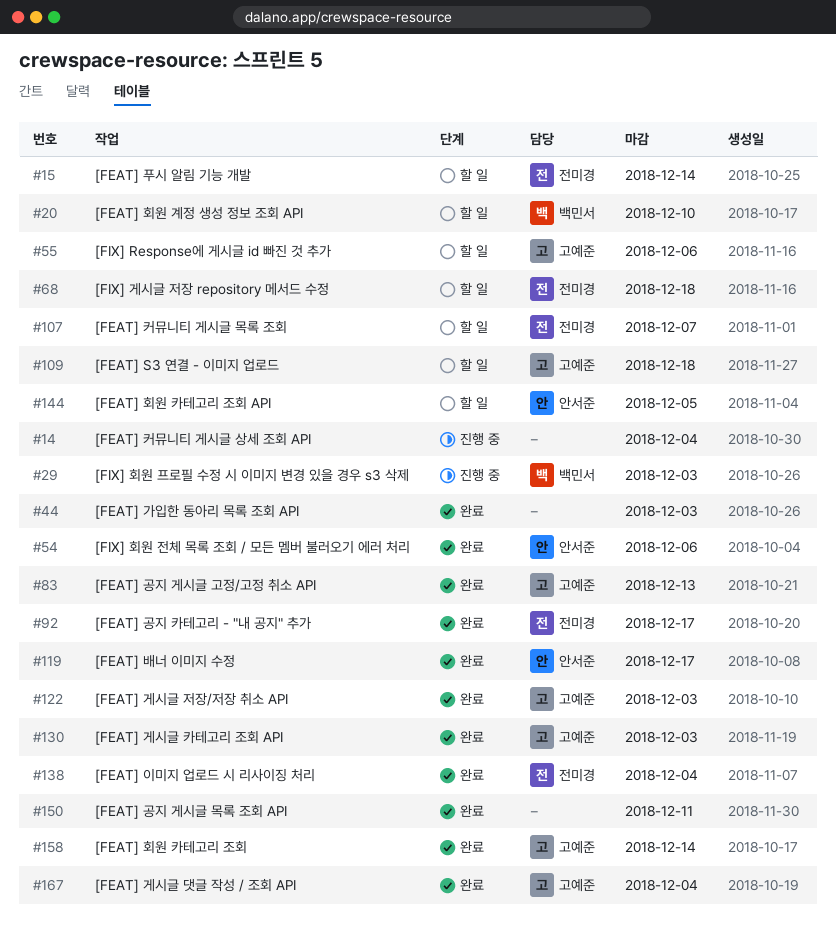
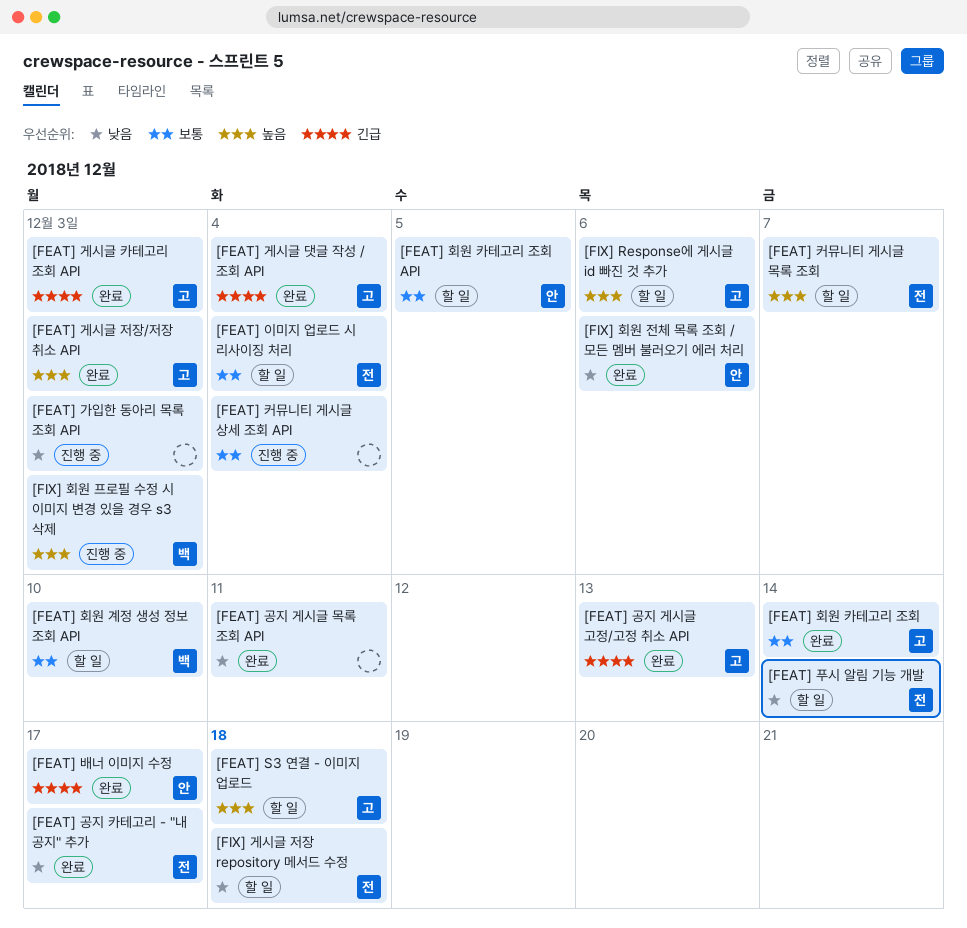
[FEAT] 가입한 동아리 목록 조회 API, status: 완료 -> 진행 중
[FEAT] 이미지 업로드 시 리사이징 처리, status: 완료 -> 할 일

